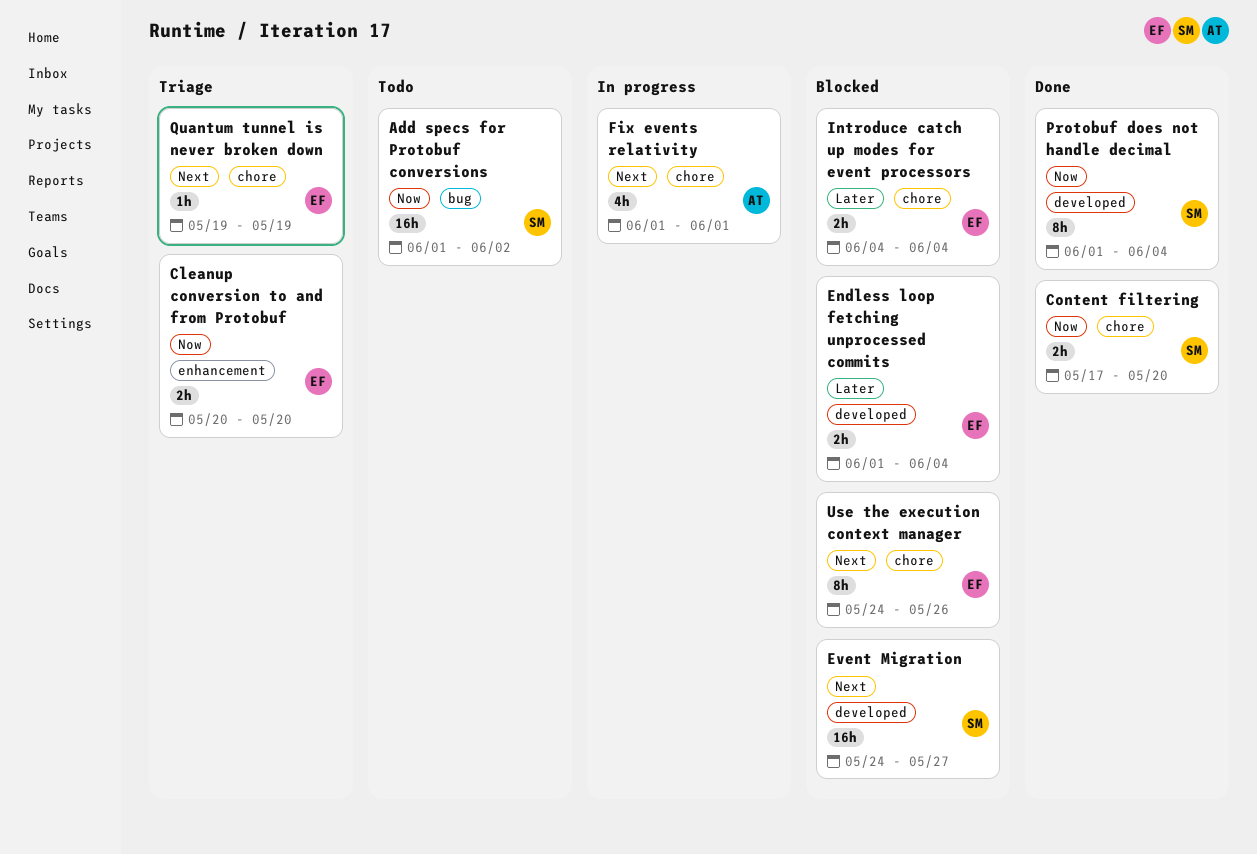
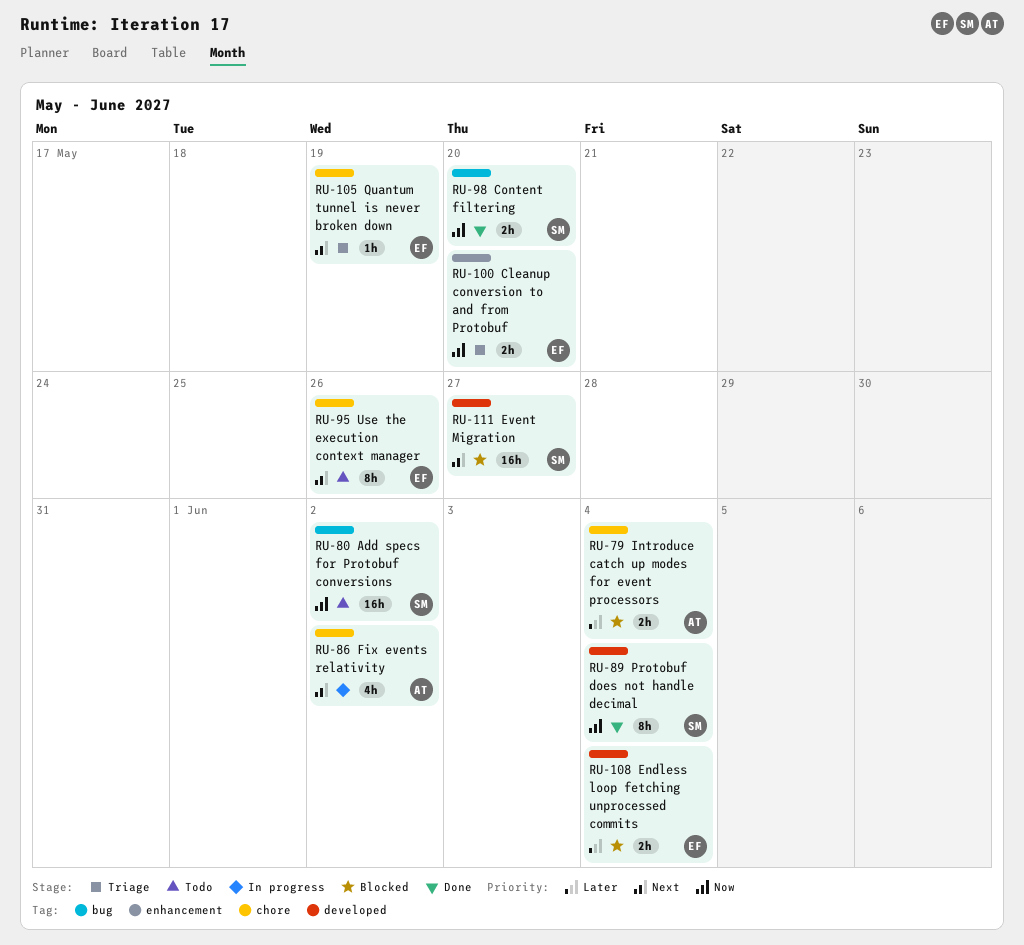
Content filtering, label: chore -> bug
Fix events relativity, due: Jun 1 -> Jun 2
Introduce catch up modes for event processors, owner: EF -> AT
Use the execution context manager, status: Blocked -> Todo

